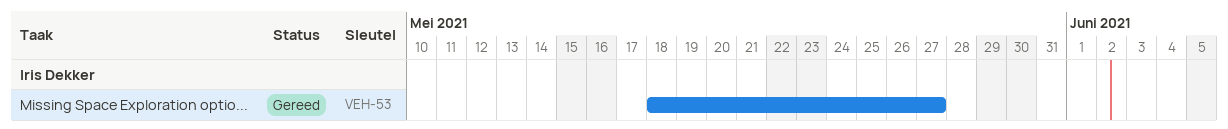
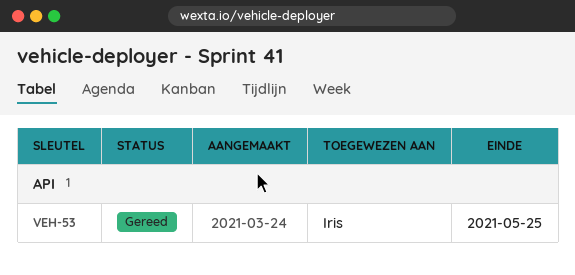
VEH-53, due: May 27 -> May 25

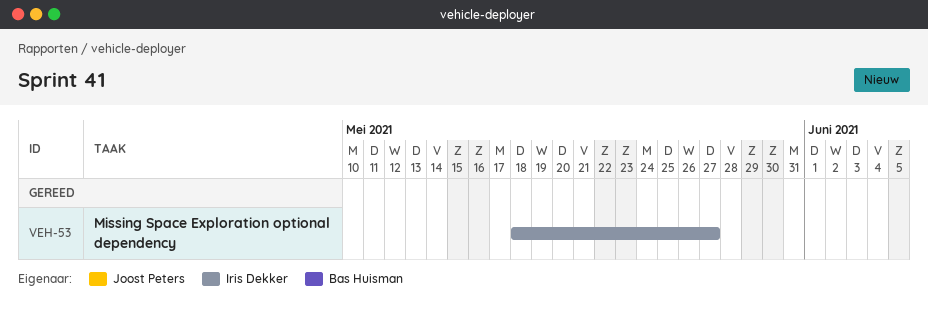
VEH-53, due: May 25 -> May 27

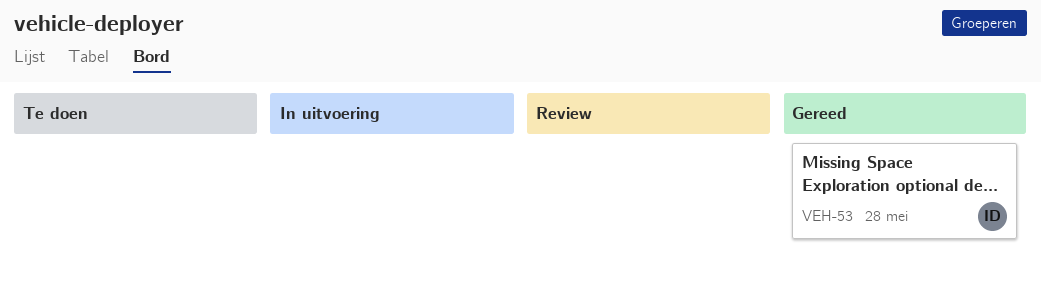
VEH-53, due: May 27 -> May 28

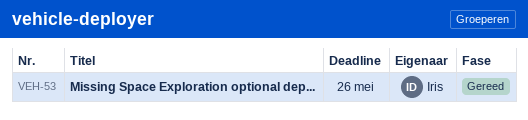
VEH-53, due: May 28 -> May 26

